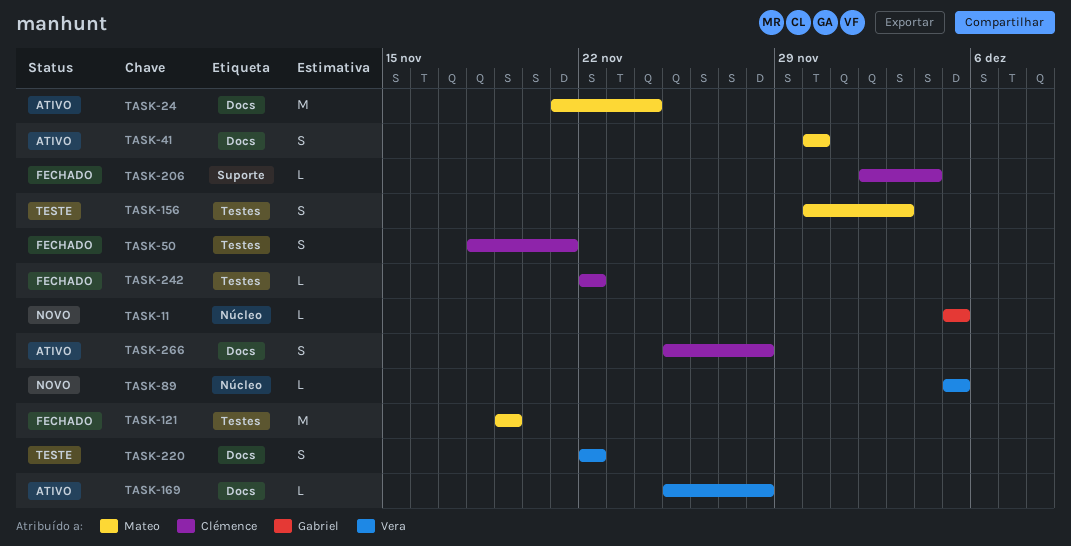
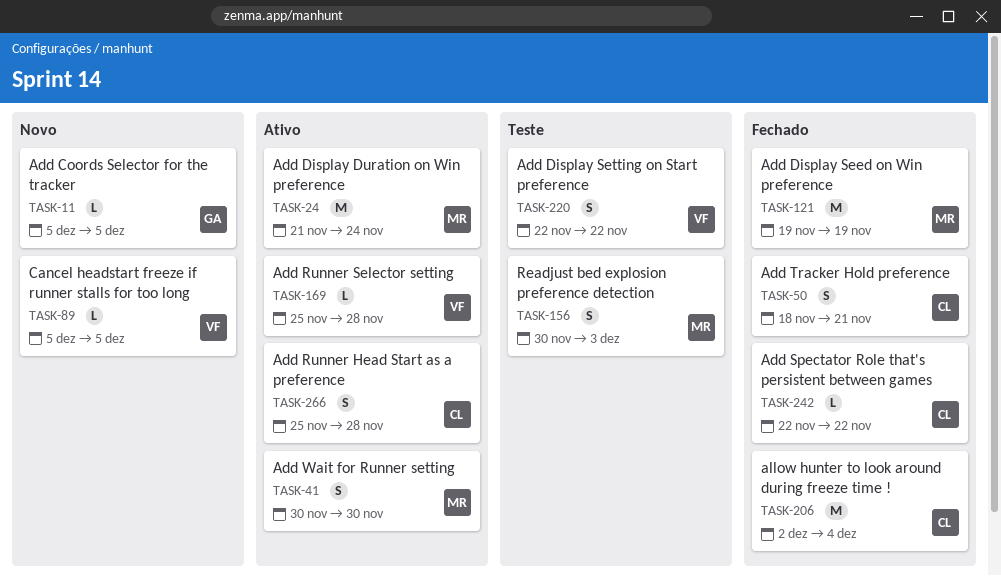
TASK-206, estimate: L -> M

